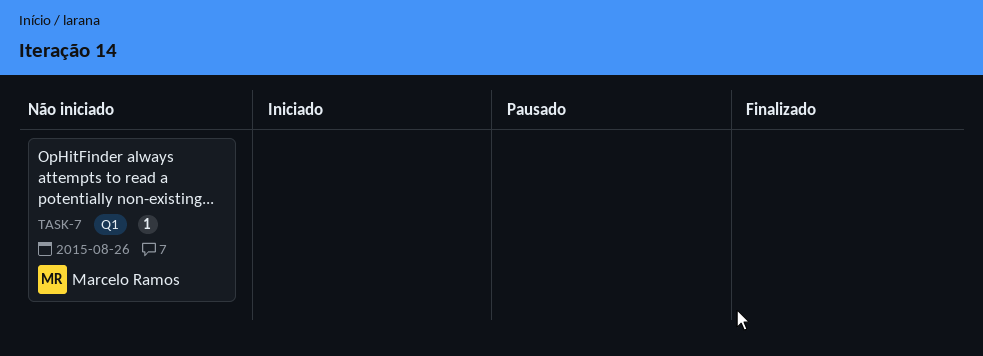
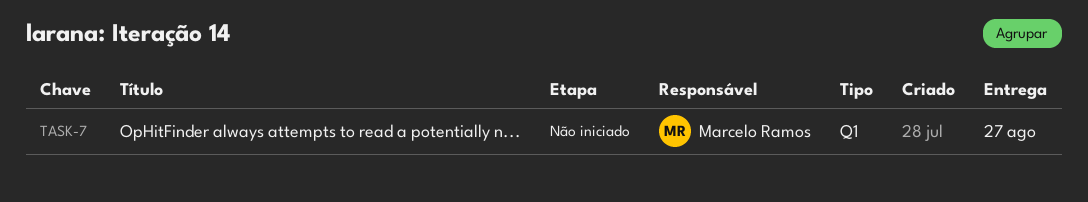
TASK-7, due: Aug 26 -> Aug 27

